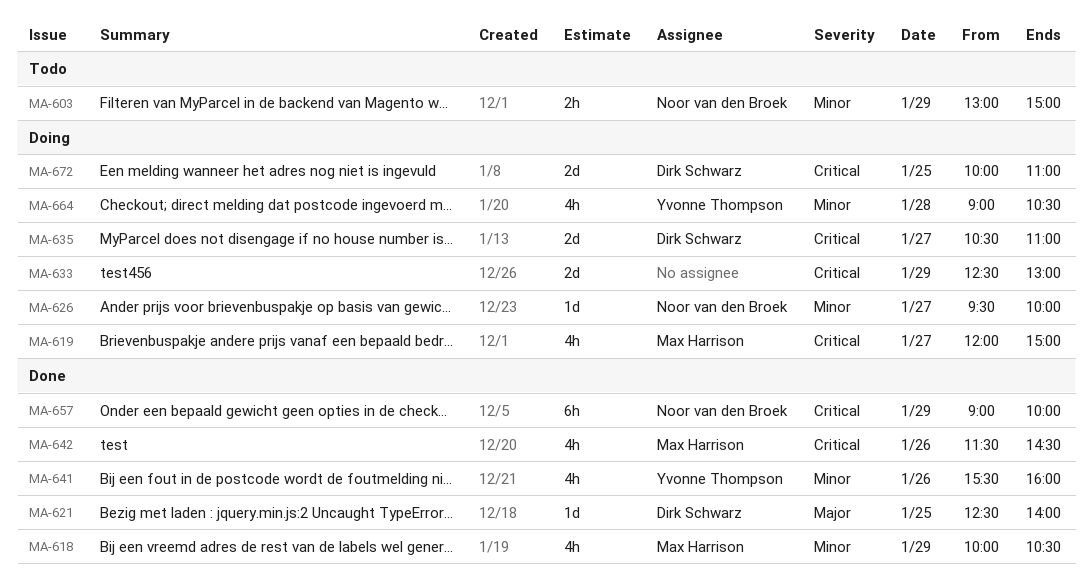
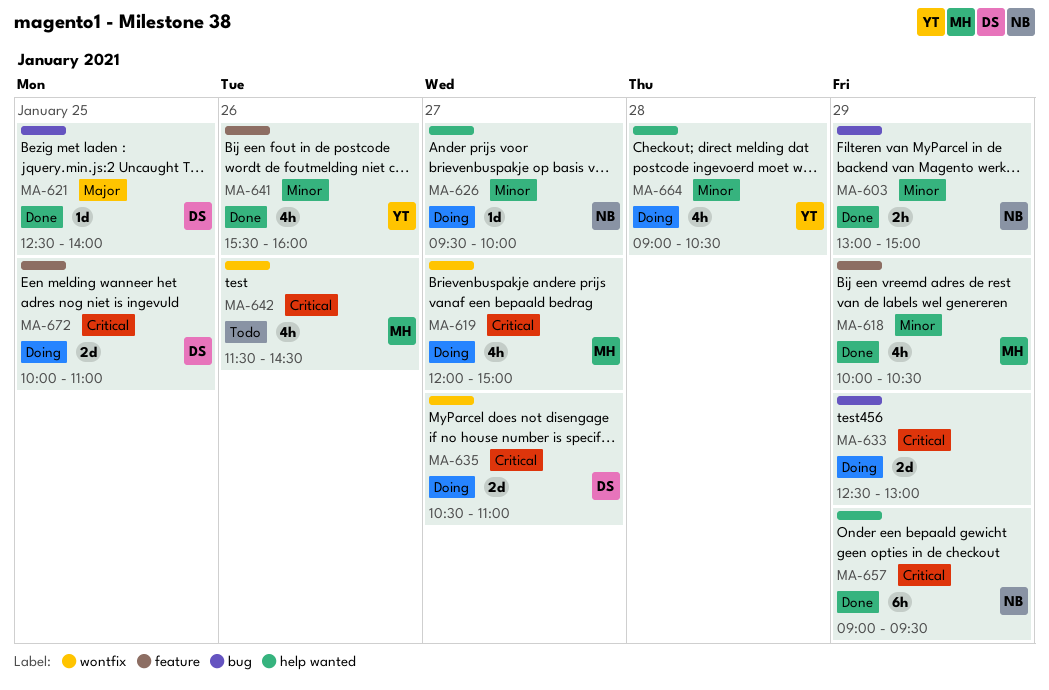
MA-603, status: Todo -> Done
MA-642, status: Done -> Todo
MA-657, ends: 10:00 -> 09:30

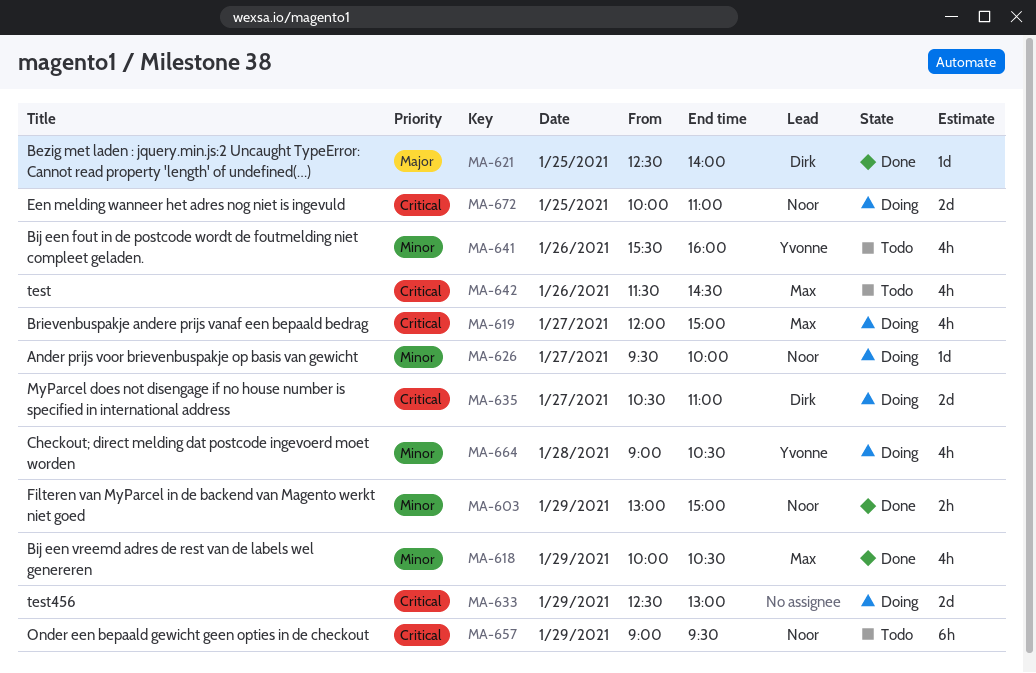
MA-641, status: Done -> Todo
MA-657, status: Done -> Todo
MA-672, owner: Dirk -> Noor

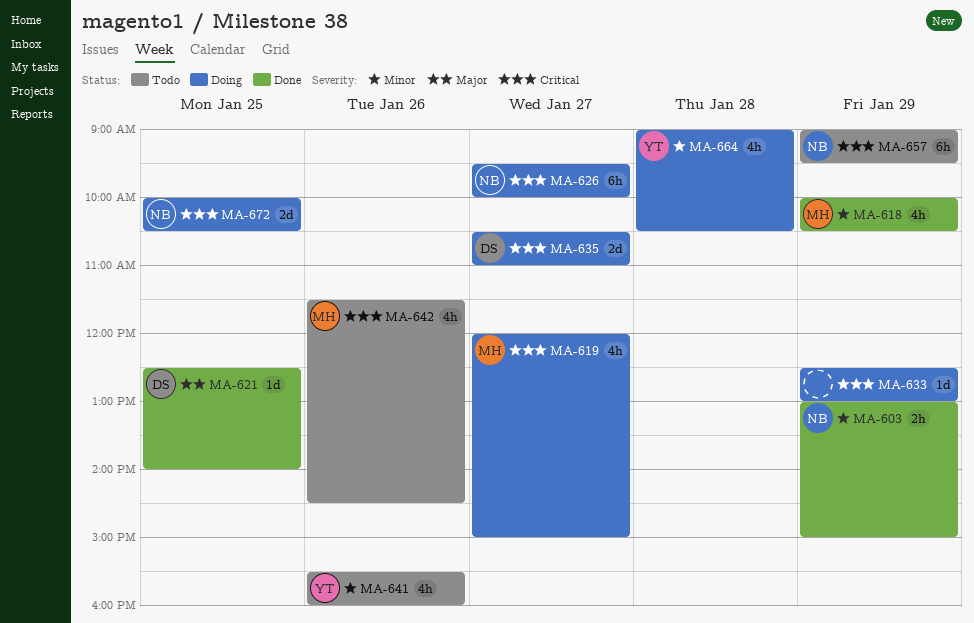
MA-626, priority: Minor -> Critical
MA-626, estimate: 1d -> 6h
MA-633, estimate: 2d -> 1d
MA-672, ends: 11:00 -> 10:30

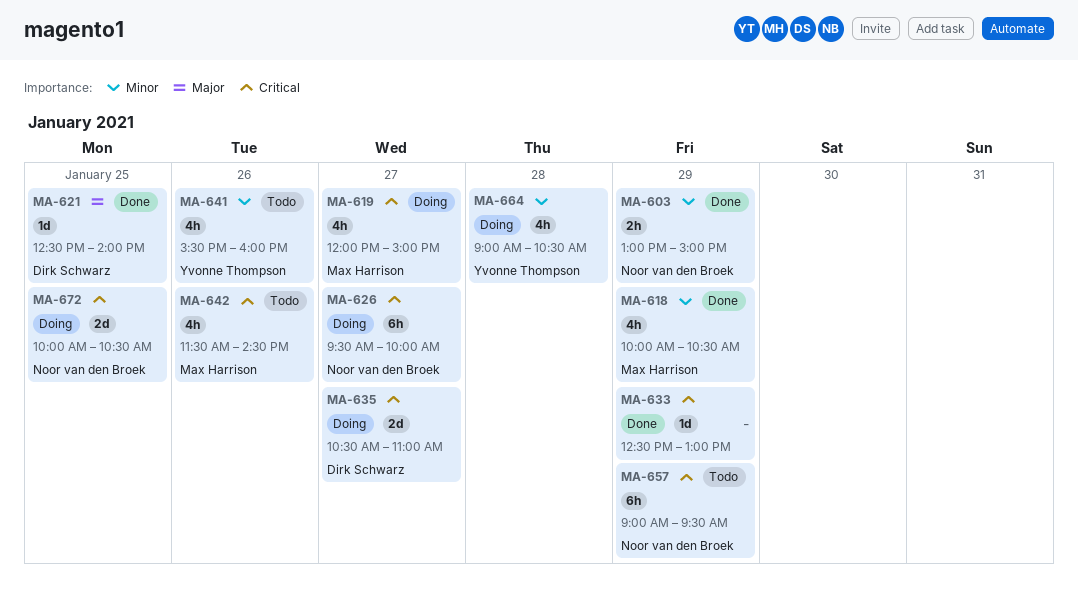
MA-633, status: Doing -> Done

